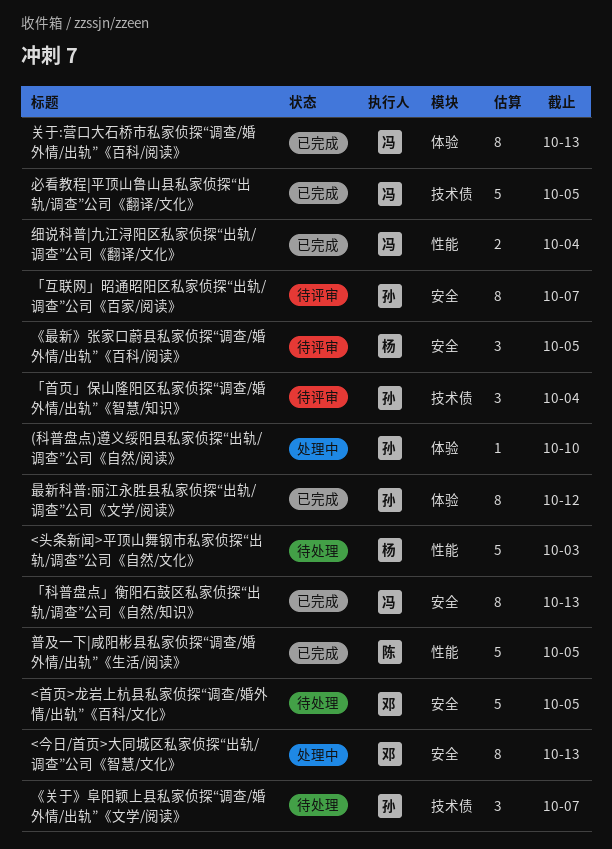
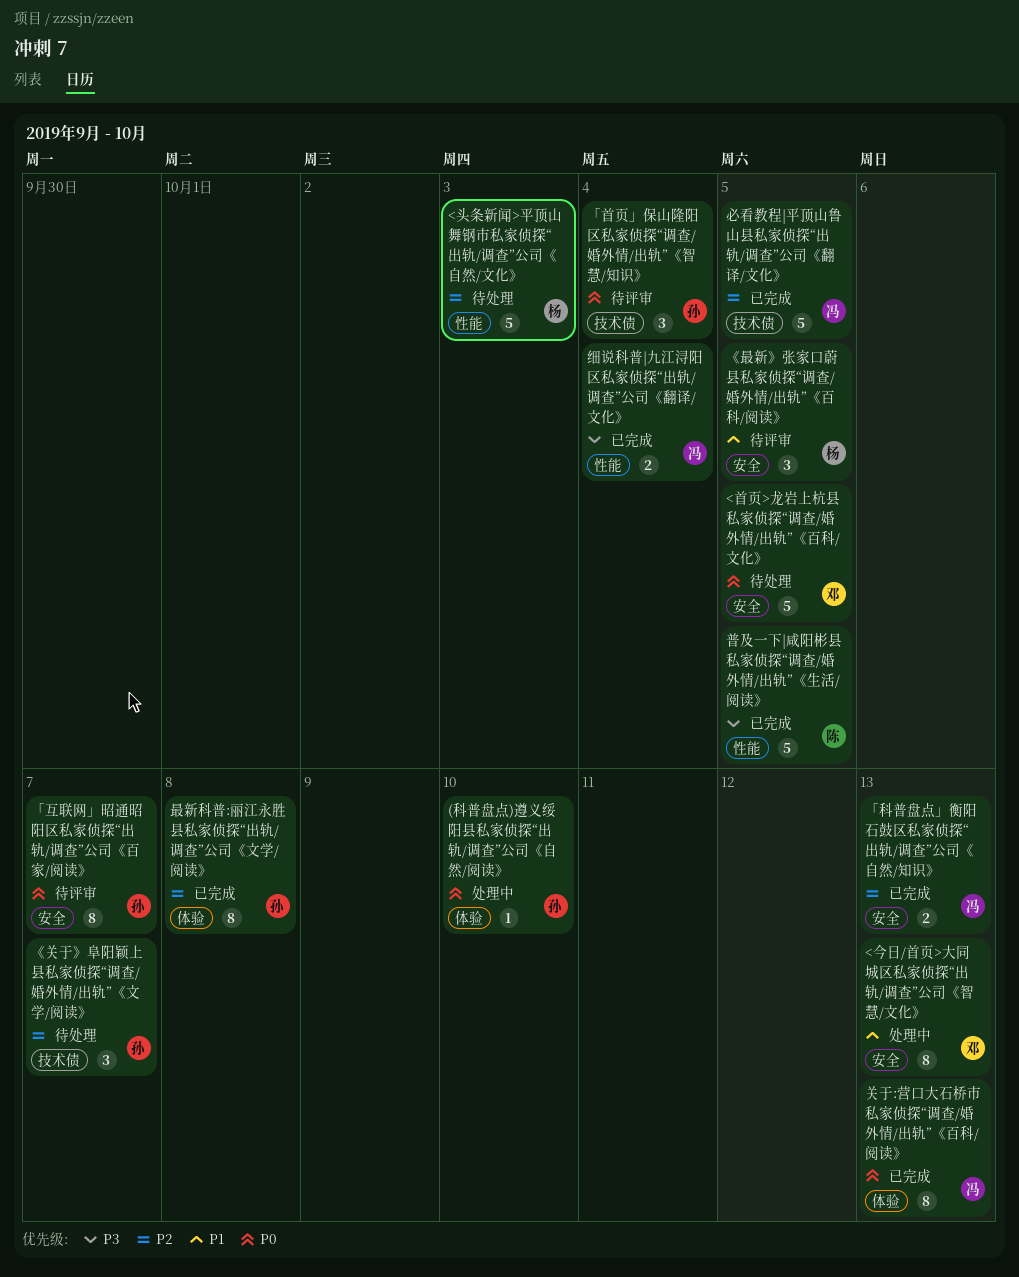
「科普盘点」衡阳石鼓区私家侦探“出轨/调查”公司《自然/知识》, estimate: 8 -> 2
最新科普:丽江永胜县私家侦探“出轨/调查”公司《文学/阅读》, due: Oct 12 -> Oct 8

